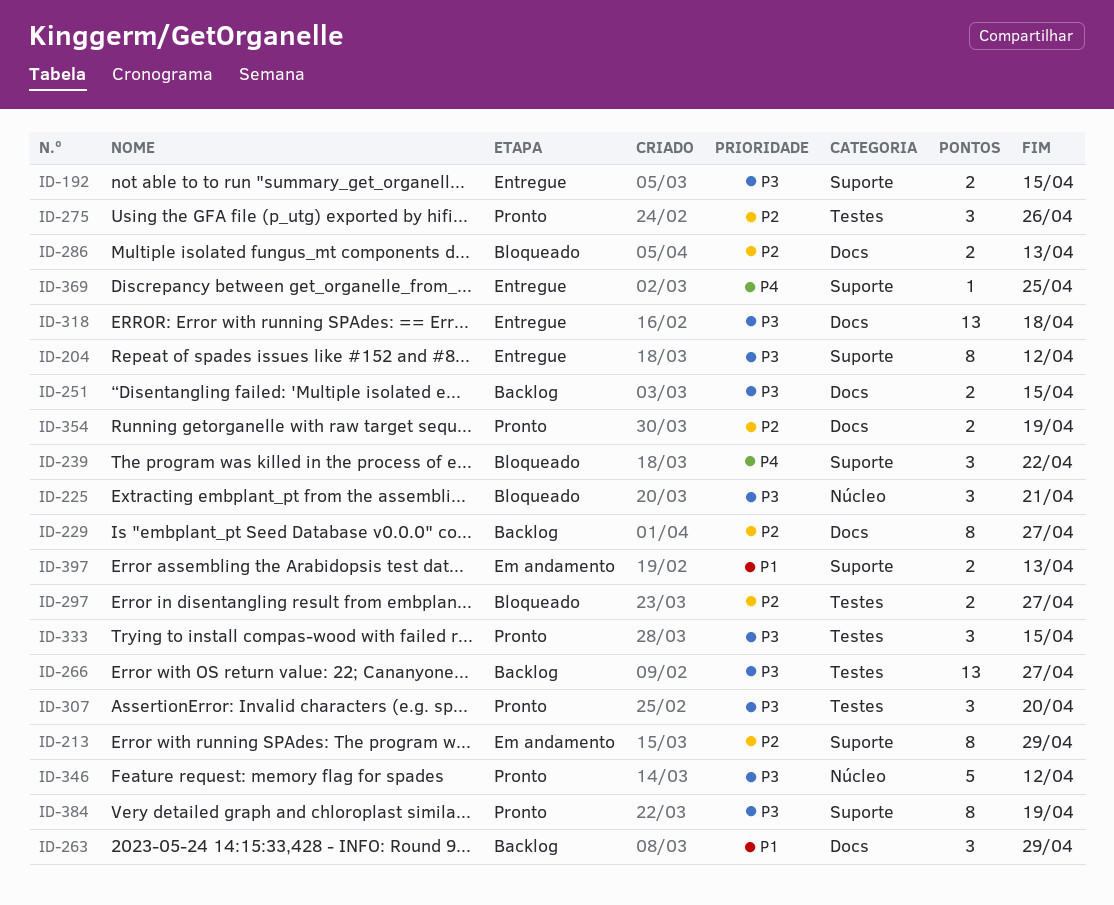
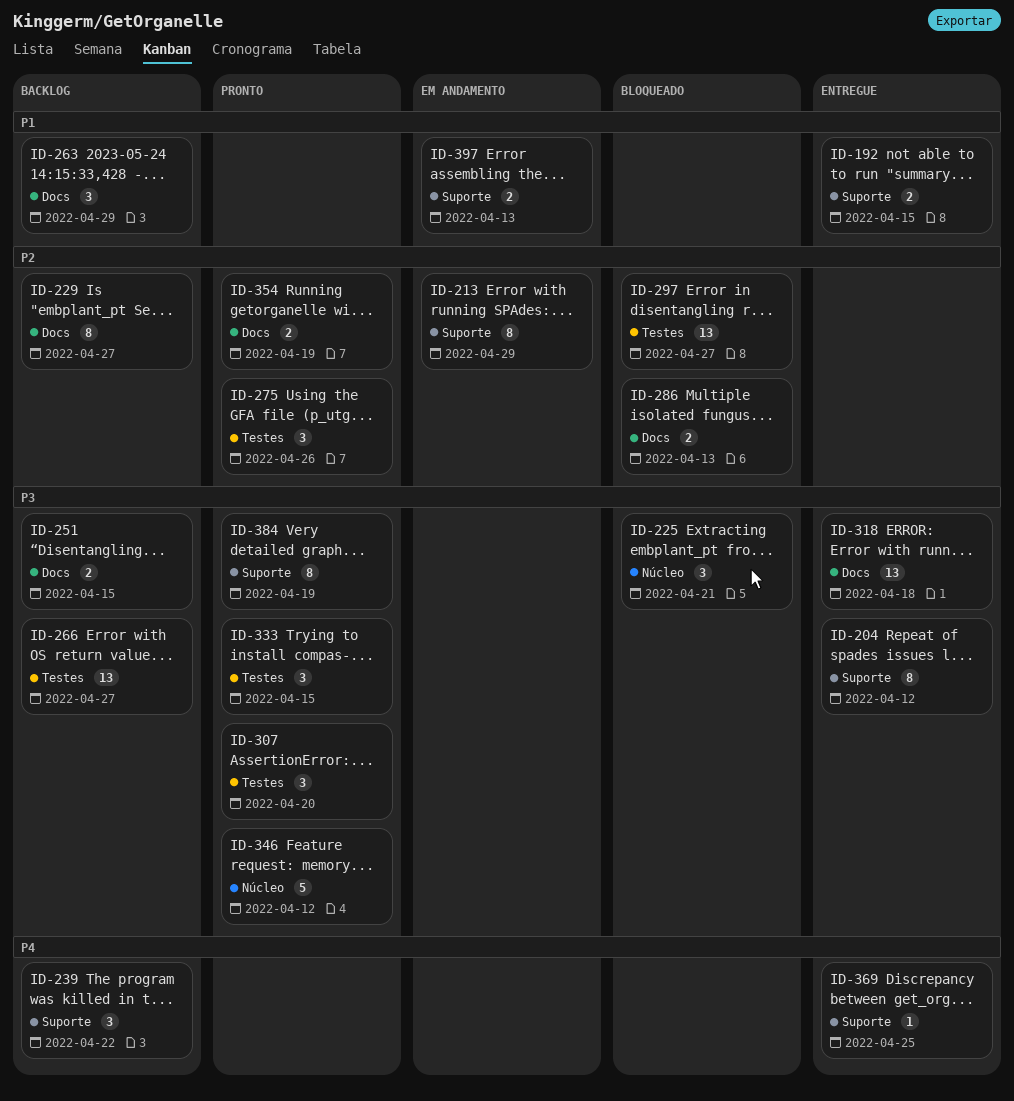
ID-192, priority: P3 -> P1
ID-239, status: Bloqueado -> Backlog
ID-297, estimate: 2 -> 13

